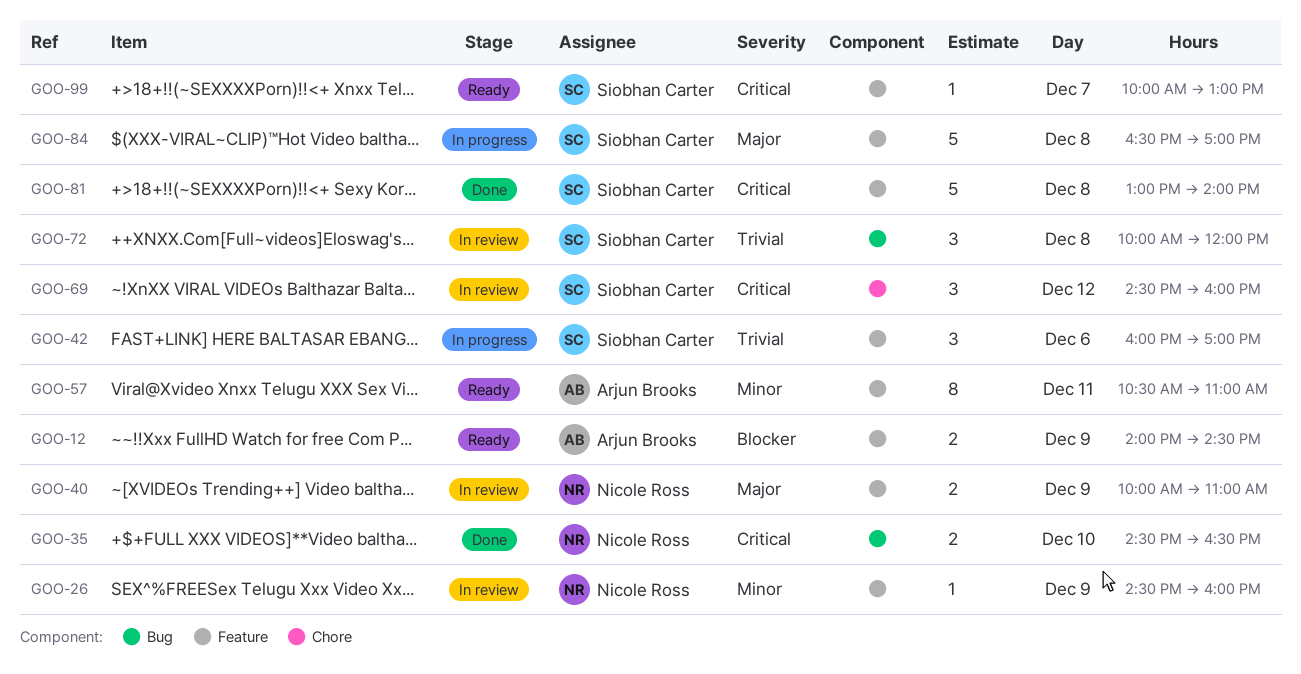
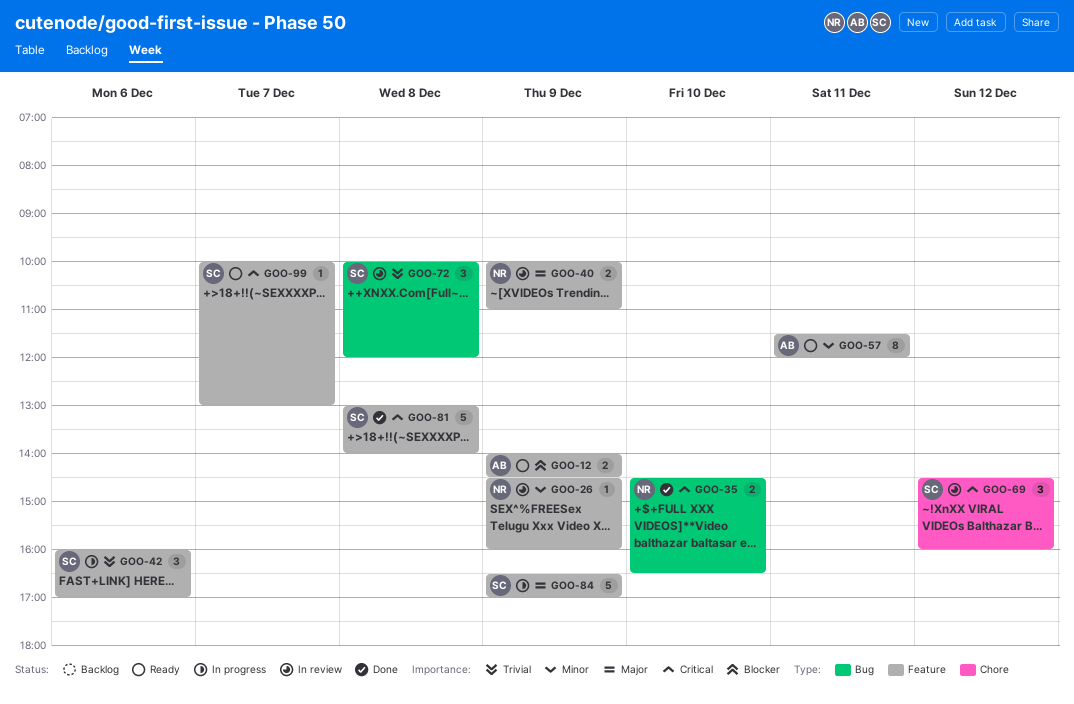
GOO-57, begins: 10:30 -> 11:30
GOO-57, ends: 11:00 -> 12:00
GOO-84, day: Dec 8 -> Dec 9

